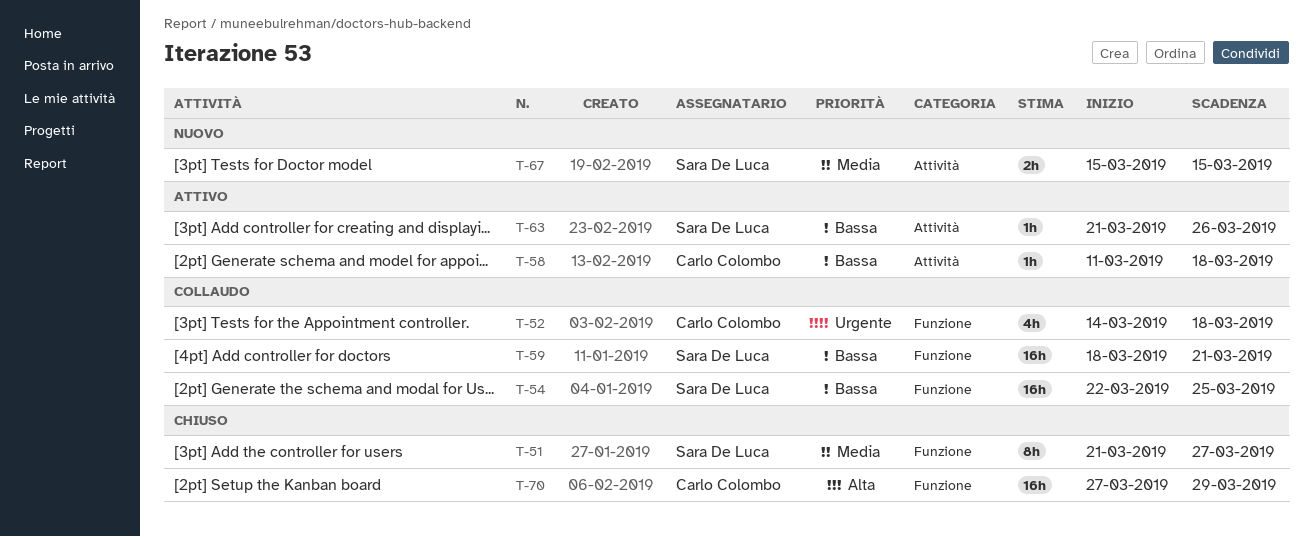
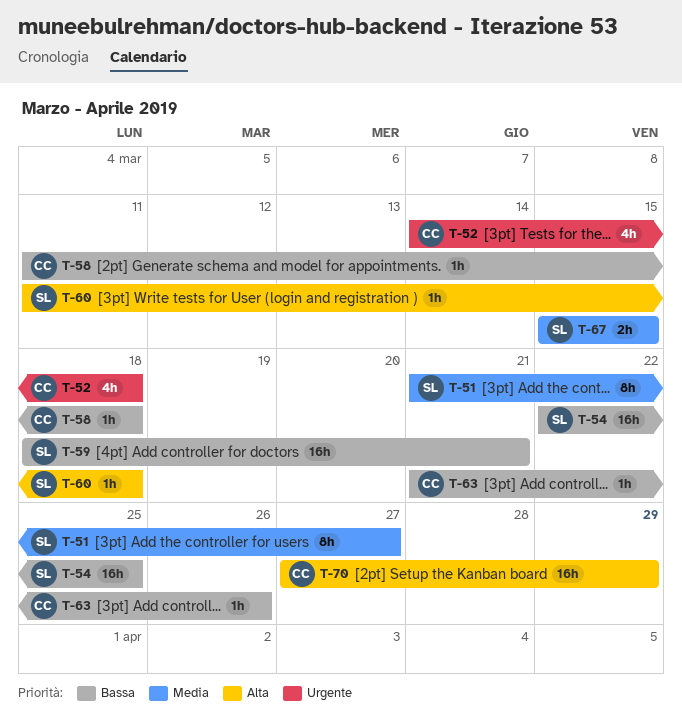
T-60: none -> present
T-63, owner: Sara De Luca -> Carlo Colombo

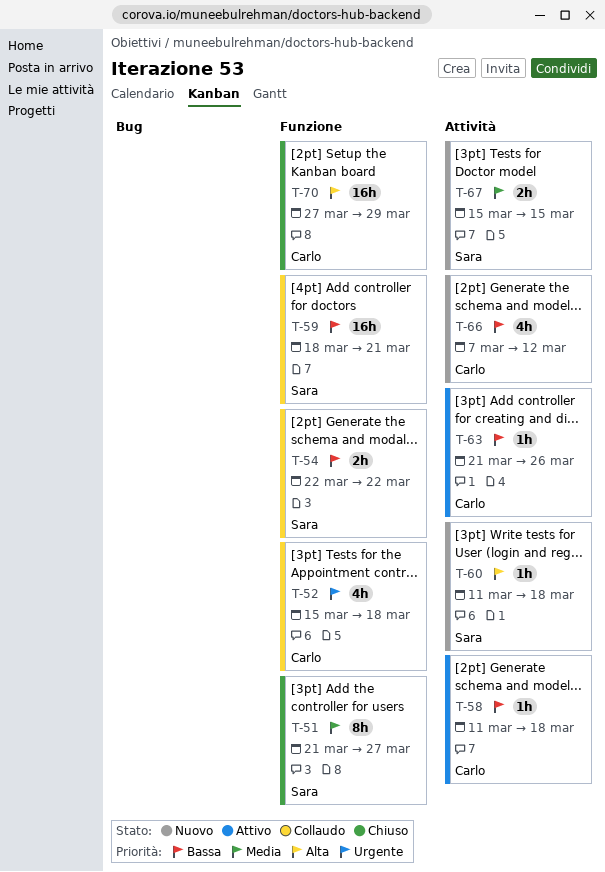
T-52, start: Mar 14 -> Mar 15
T-54, estimate: 16h -> 2h
T-54, due: Mar 25 -> Mar 22
T-66: none -> present

